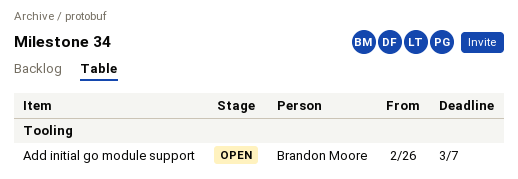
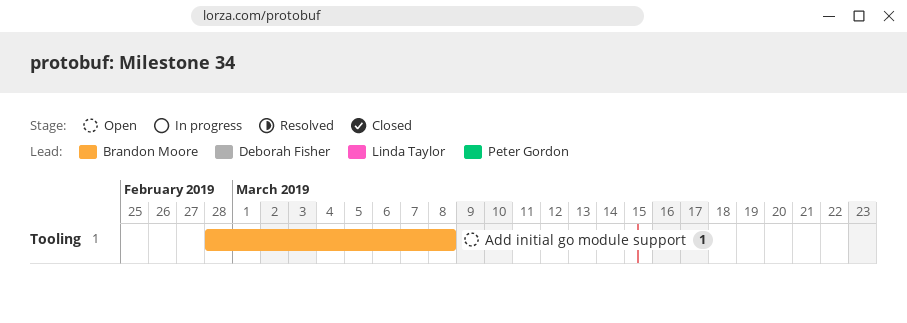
Add initial go module support, start: Feb 26 -> Feb 28
Add initial go module support, due: Mar 7 -> Mar 8

